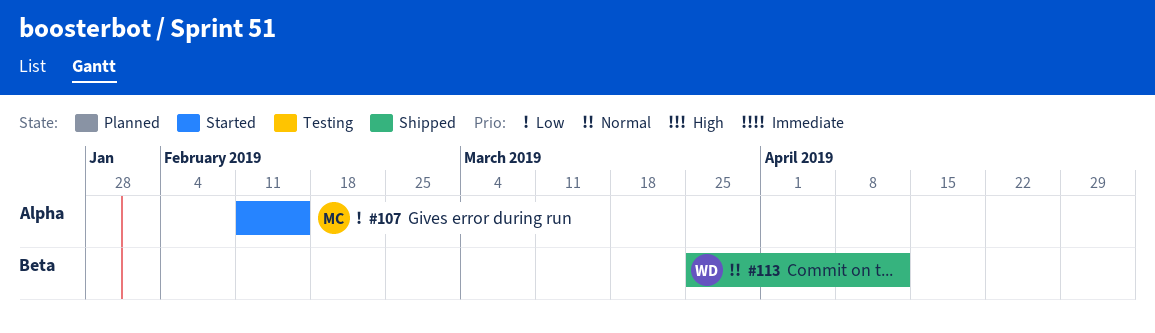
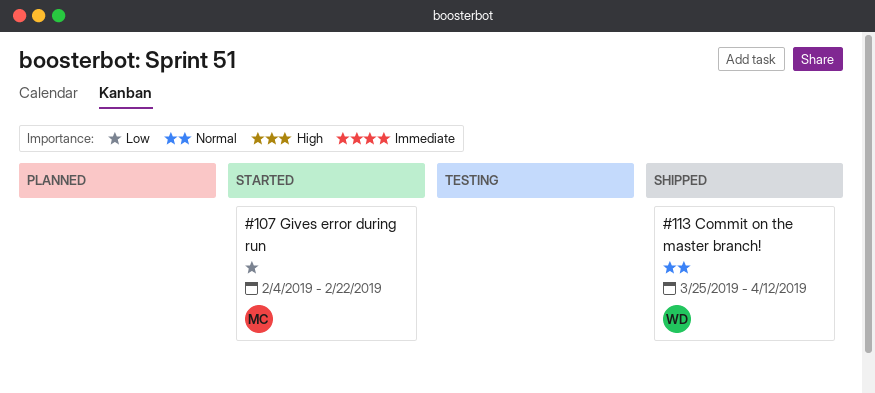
#107, start: Feb 11 -> Feb 4
#107, due: Feb 15 -> Feb 22

